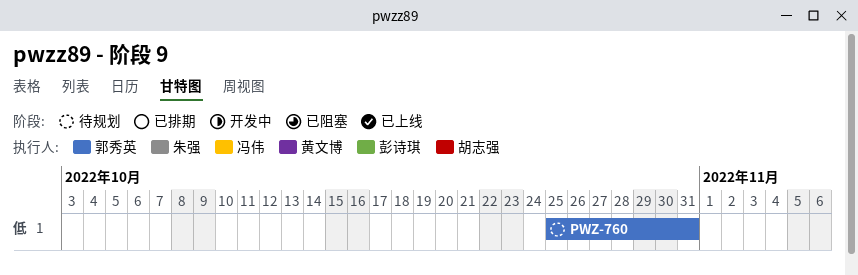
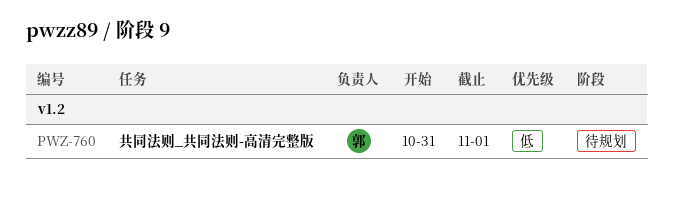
PWZ-760, start: Oct 25 -> Oct 31
PWZ-760, due: Oct 31 -> Nov 1

